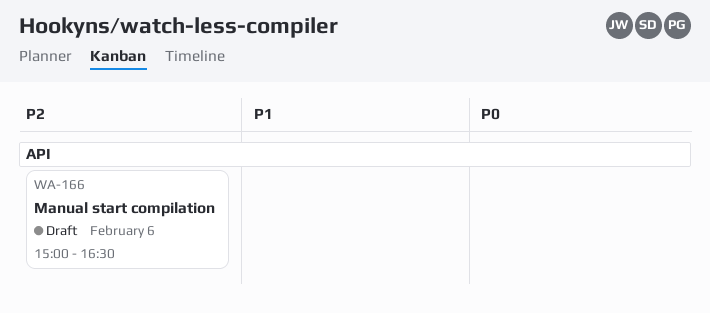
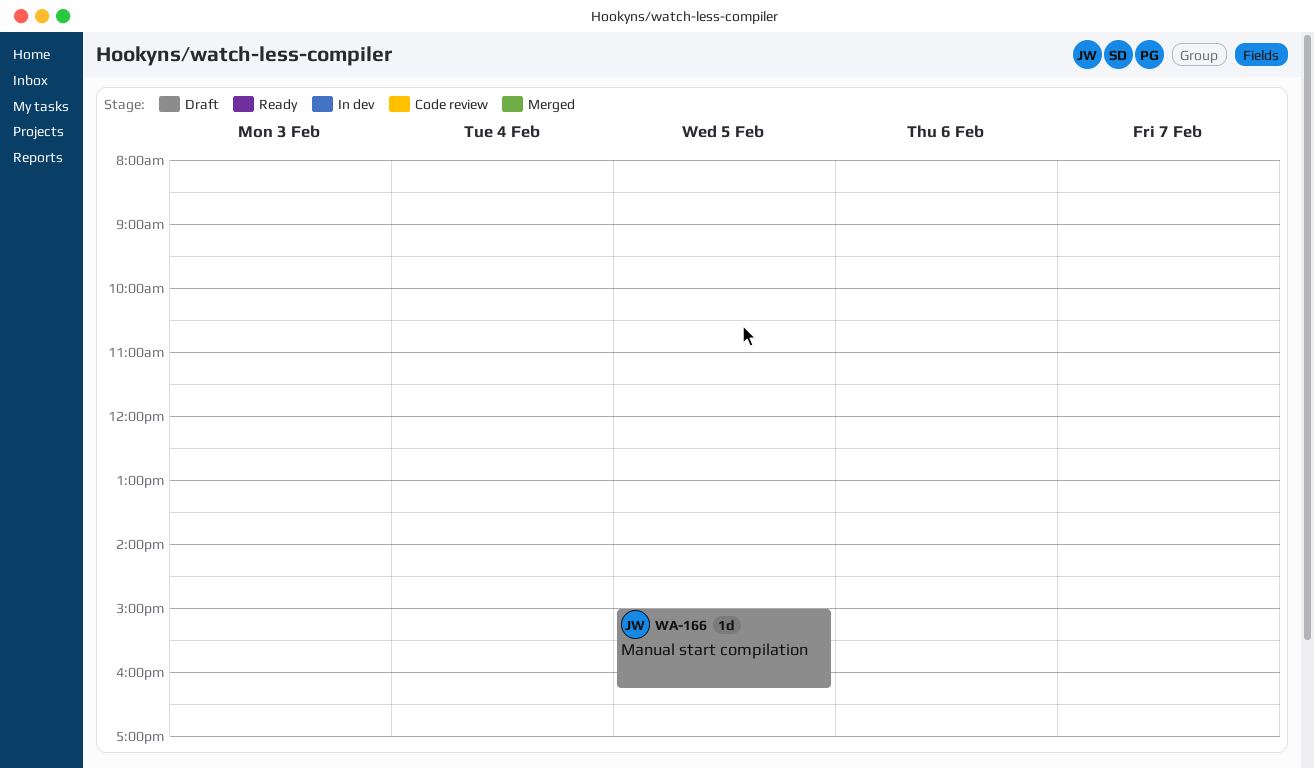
WA-166, day: Feb 6 -> Feb 5
WA-166, ends: 16:30 -> 16:15

